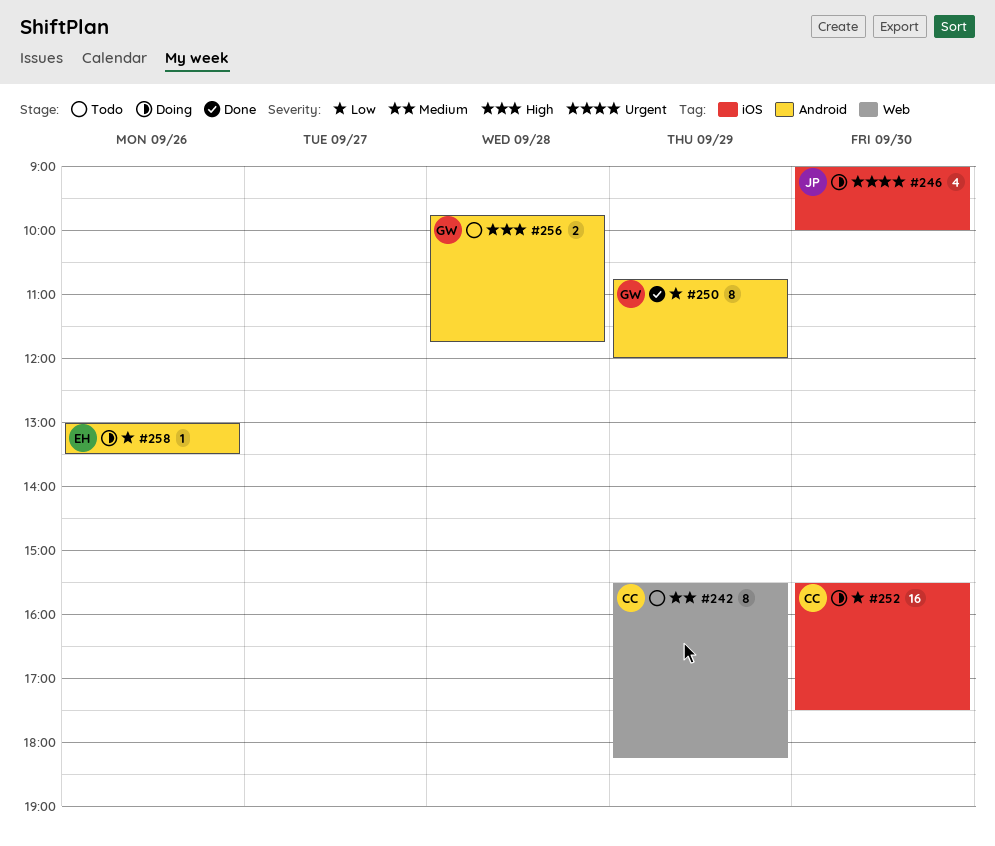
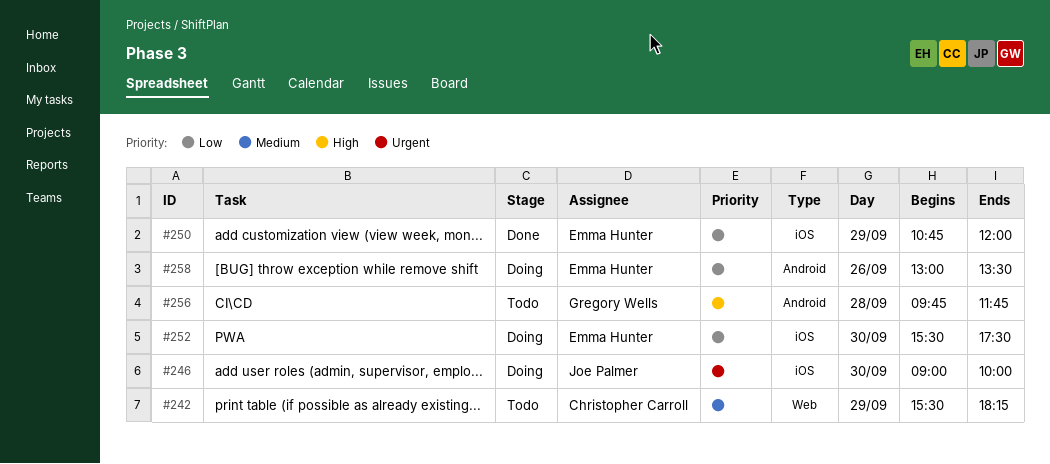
#250, owner: Gregory Wells -> Emma Hunter
#250, label: Android -> iOS
#252, owner: Christopher Carroll -> Emma Hunter

